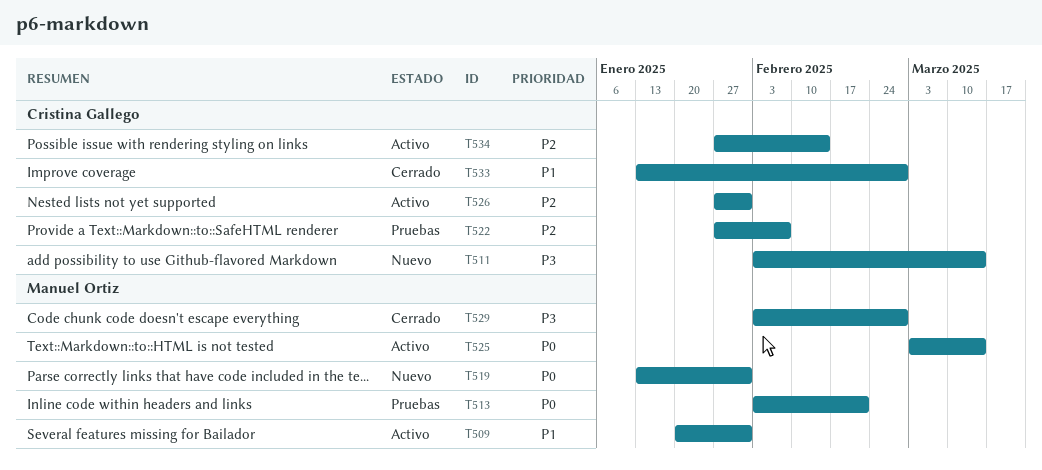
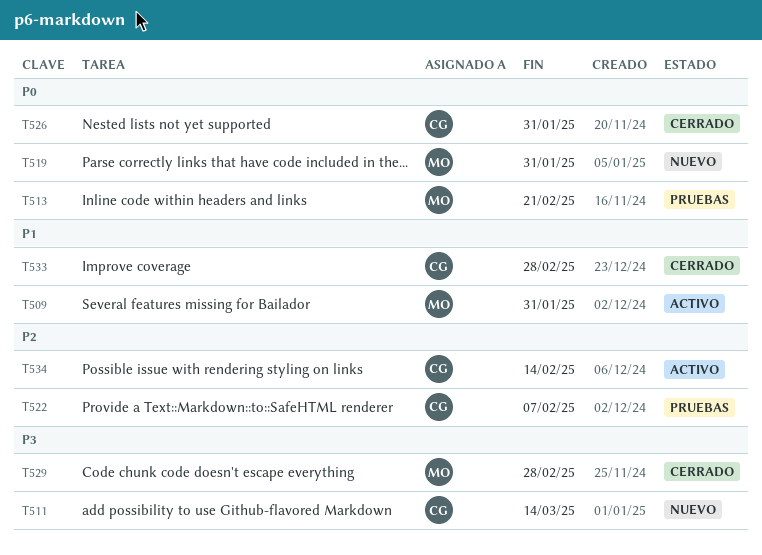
T525: present -> none
T526, status: Activo -> Cerrado
T526, priority: P2 -> P0

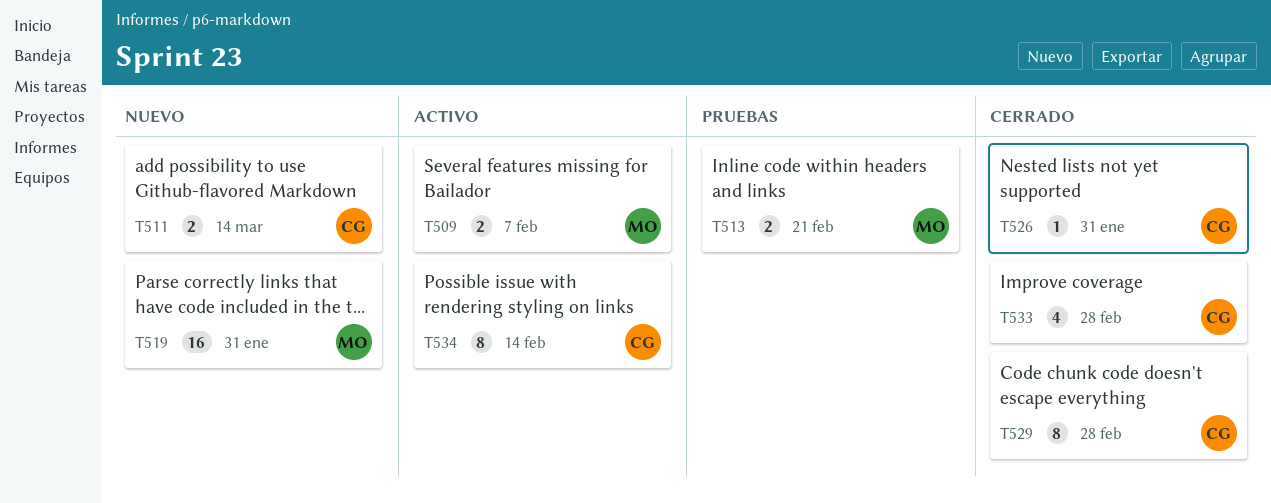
T509, due: Jan 31 -> Feb 7
T522: present -> none
T529, owner: MO -> CG

